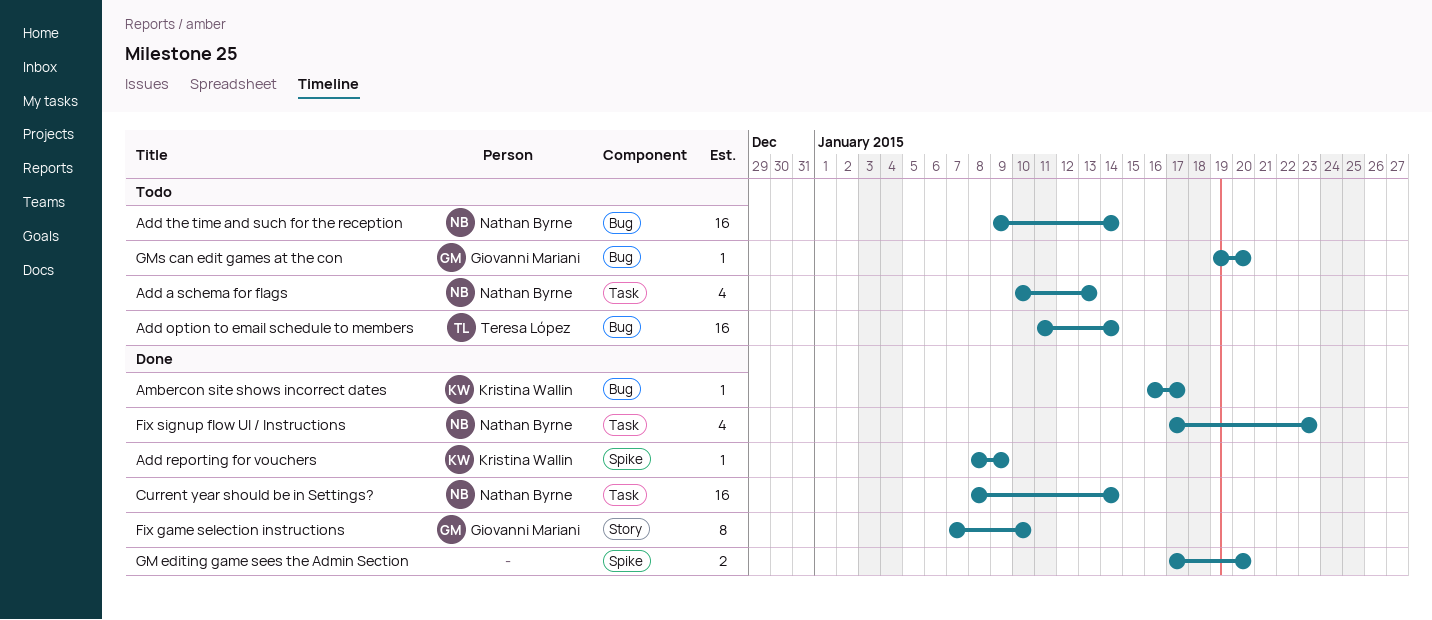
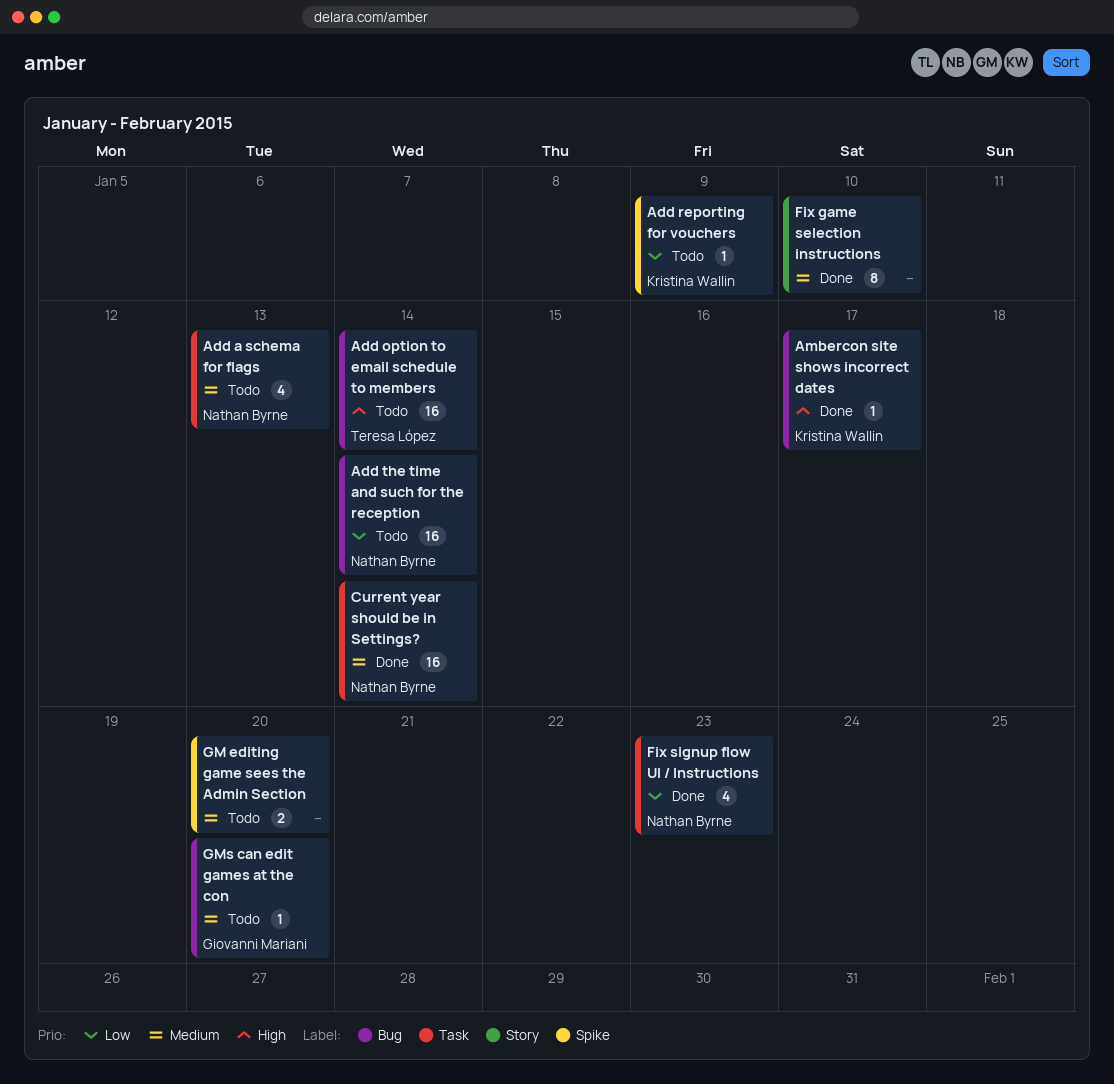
Add reporting for vouchers, status: Done -> Todo
Fix game selection instructions, owner: Giovanni Mariani -> none
GM editing game sees the Admin Section, status: Done -> Todo

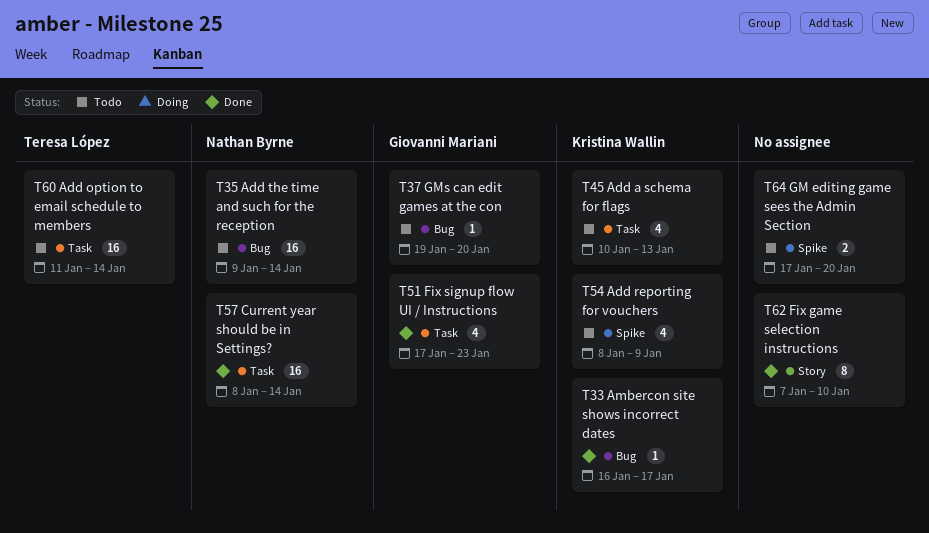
Add a schema for flags, owner: Nathan Byrne -> Kristina Wallin
Add option to email schedule to members, label: Bug -> Task
Add reporting for vouchers, estimate: 1 -> 4
Fix signup flow UI / Instructions, owner: Nathan Byrne -> Giovanni Mariani

